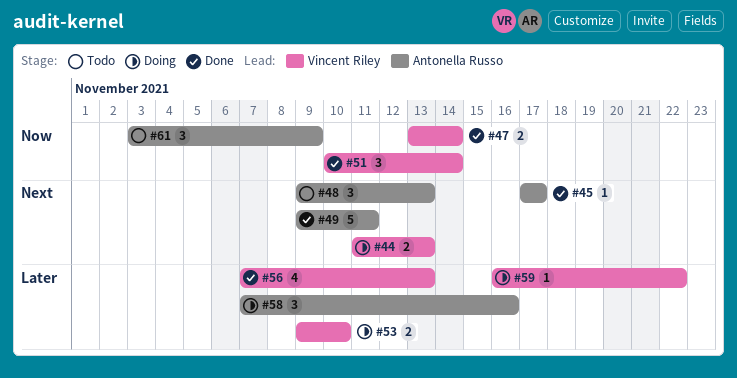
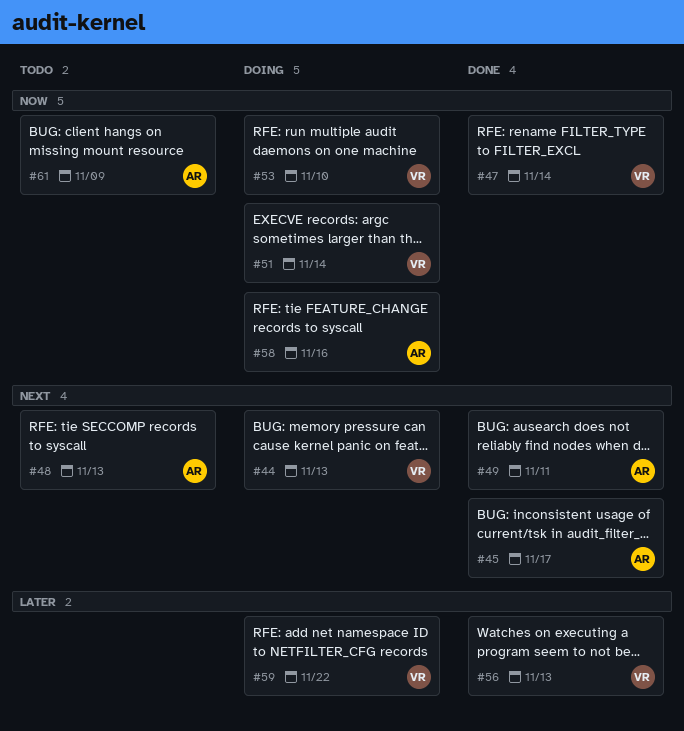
#51, status: Done -> Doing
#53, priority: Later -> Now
#58, priority: Later -> Now

